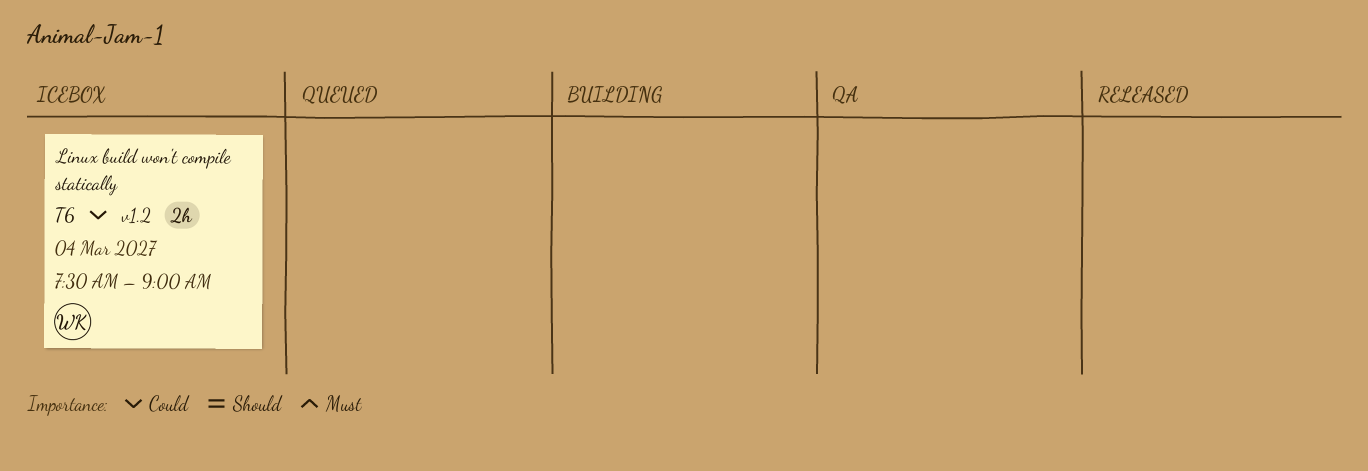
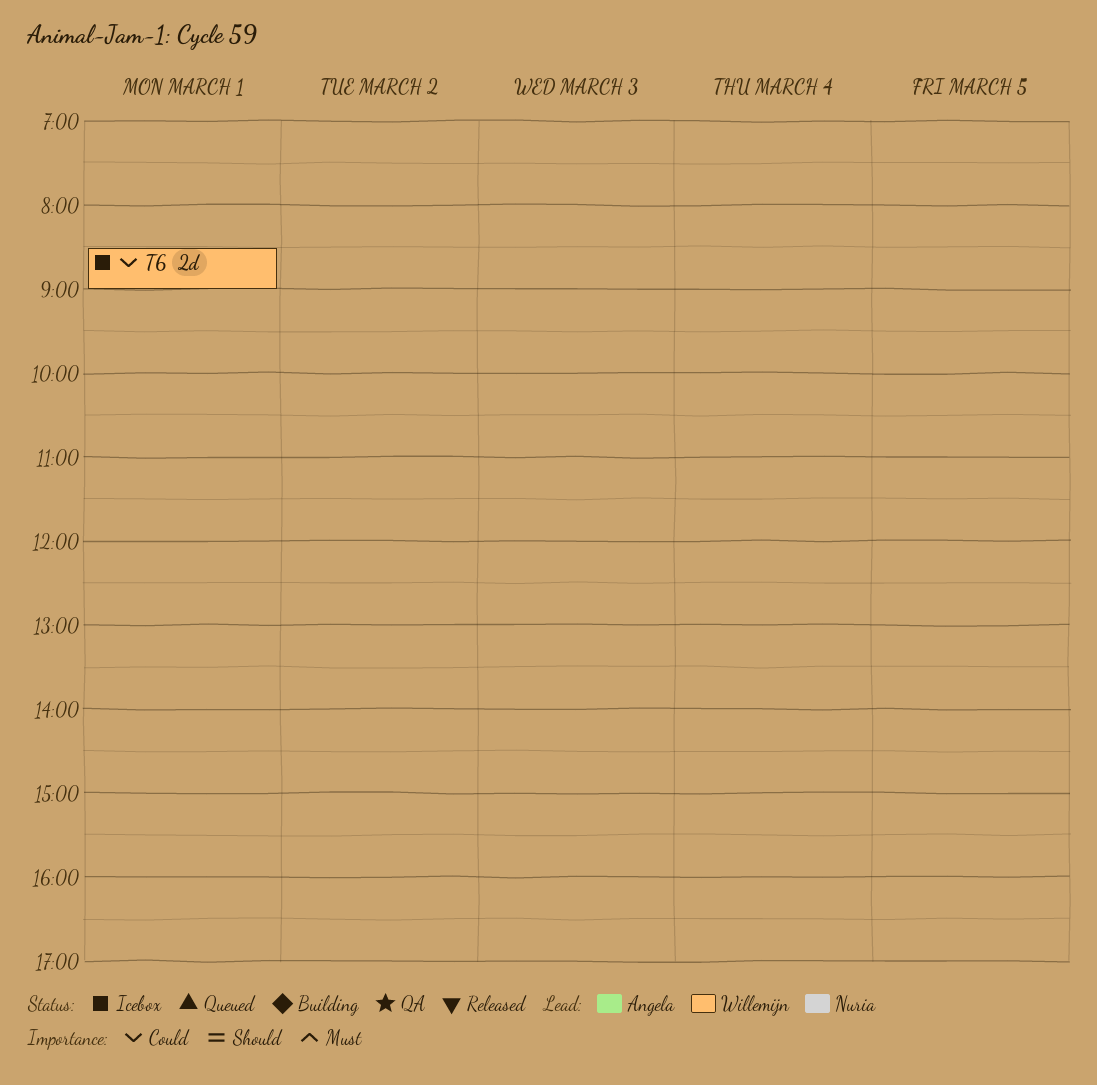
T6, estimate: 2h -> 2d
T6, day: Mar 4 -> Mar 1
T6, begins: 07:30 -> 08:30

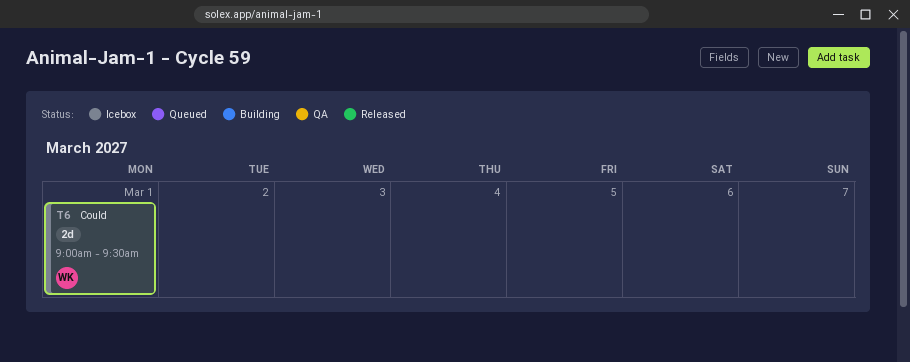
T6, begins: 08:30 -> 09:00
T6, ends: 09:00 -> 09:30

